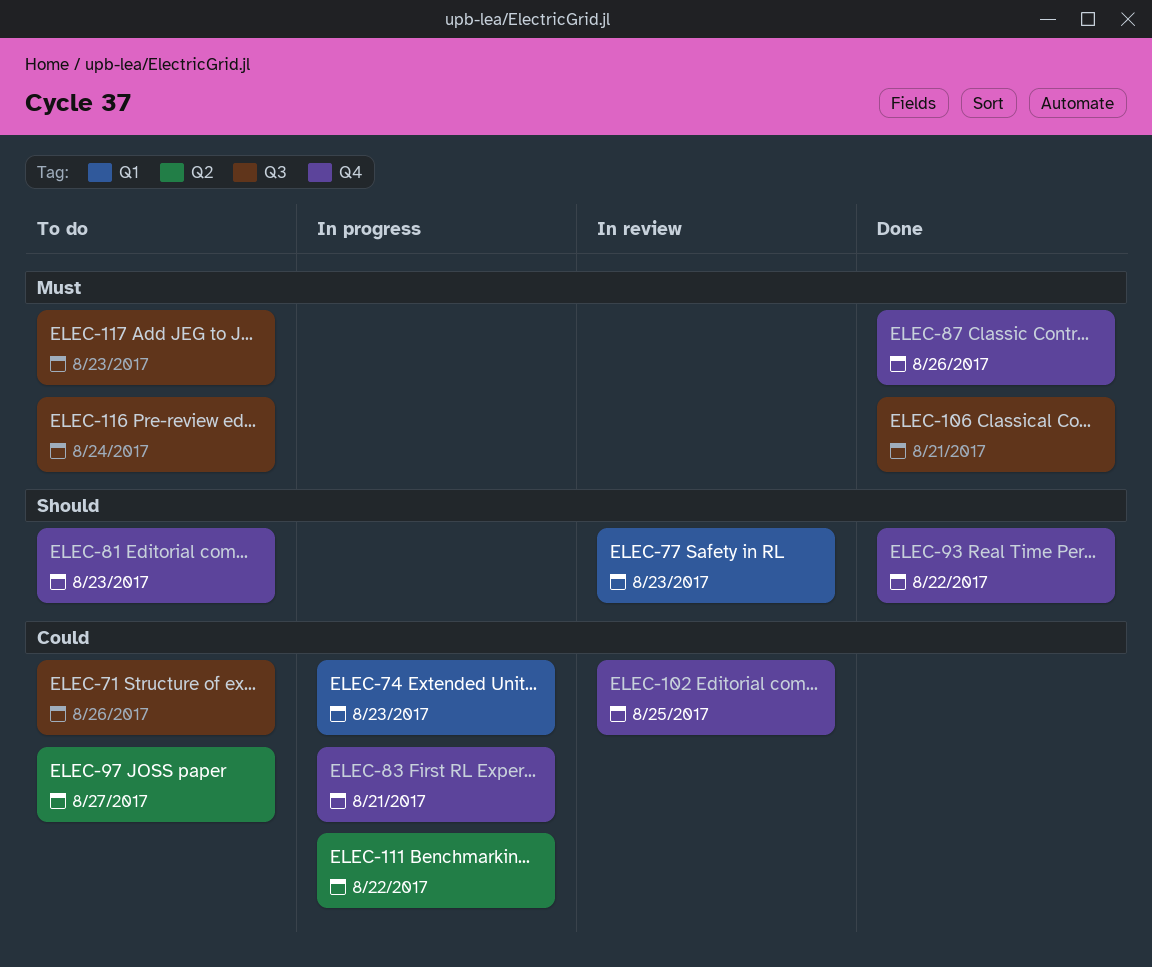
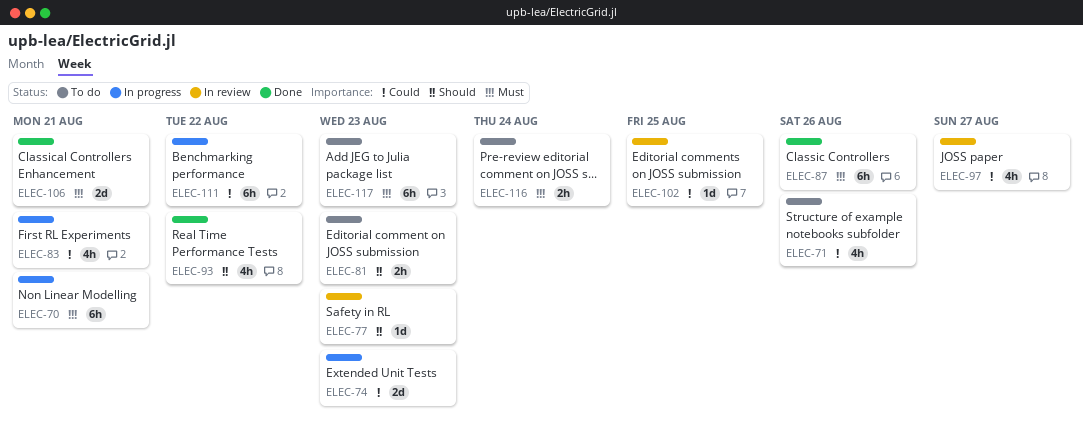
ELEC-70: none -> present
ELEC-97, status: To do -> In review

